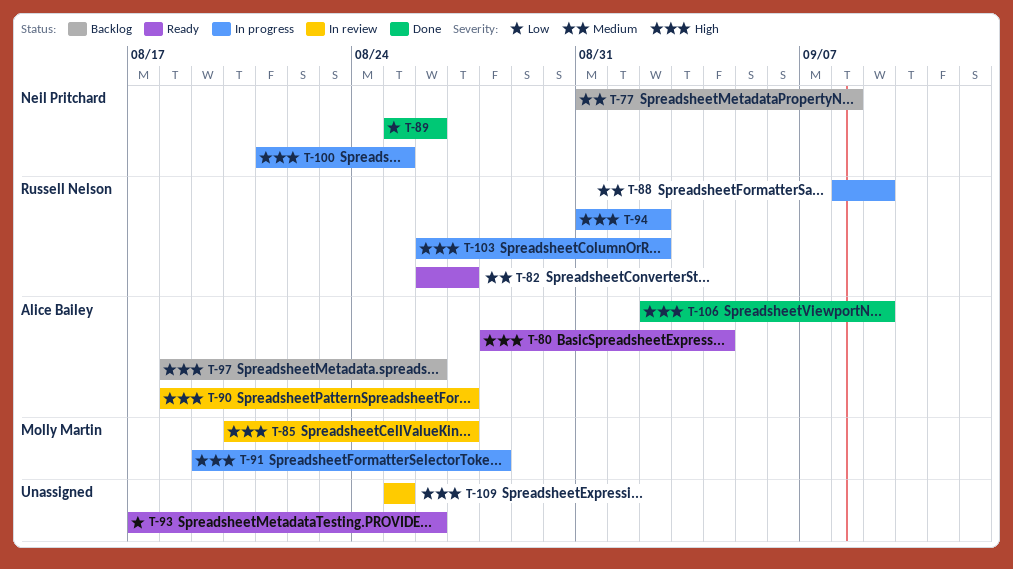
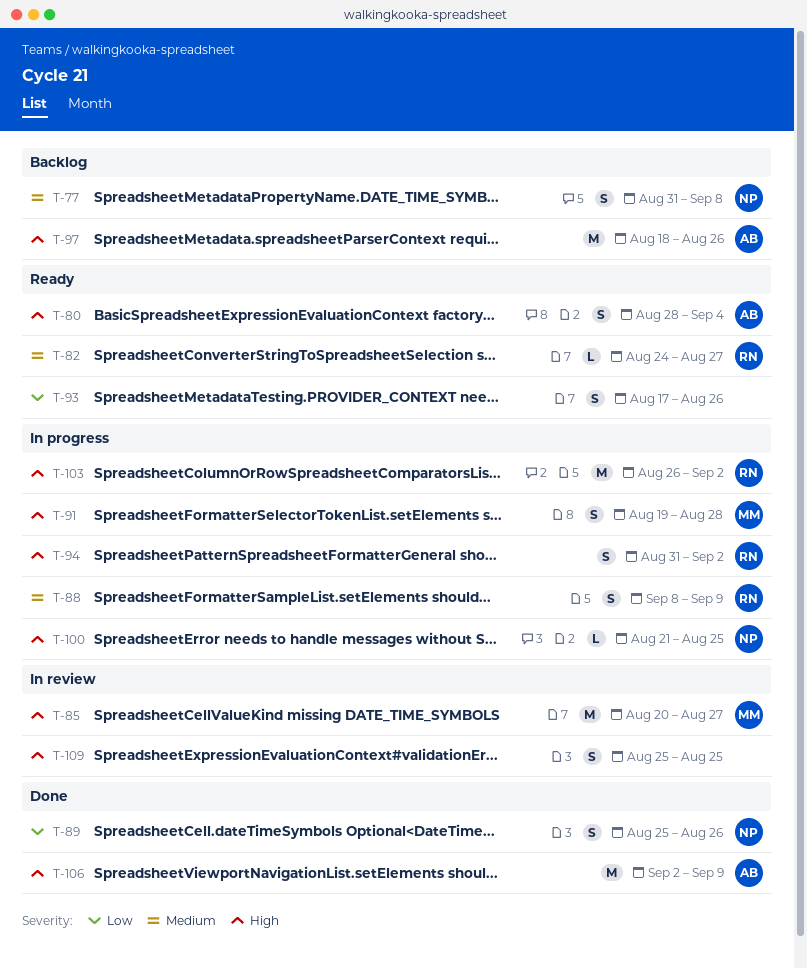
T-82, start: Aug 26 -> Aug 24
T-90: present -> none

